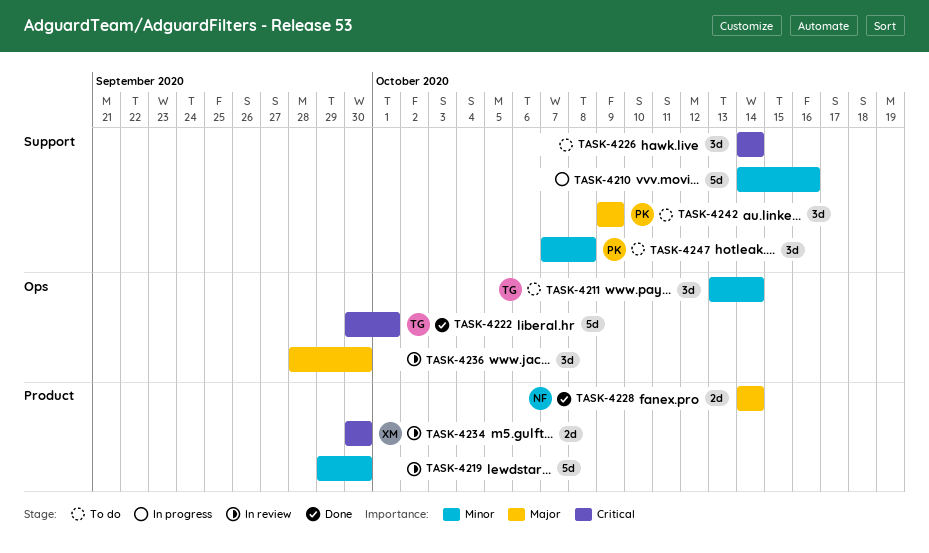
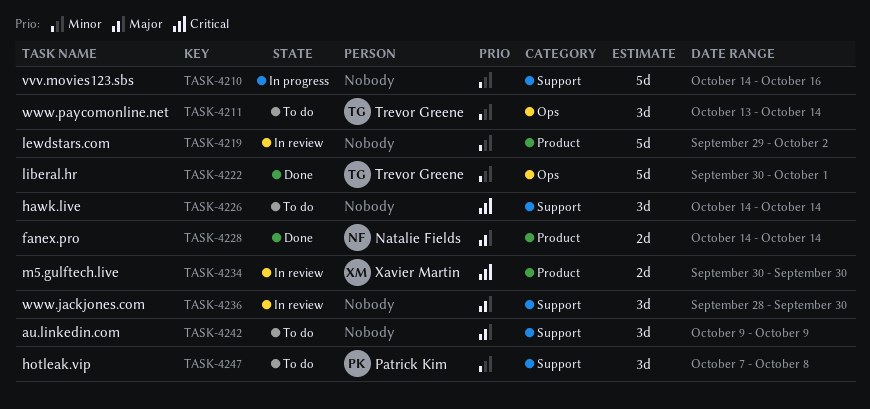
TASK-4219, due: Sep 30 -> Oct 2
TASK-4222, priority: Critical -> Minor
TASK-4236, label: Ops -> Support
TASK-4242, owner: Patrick Kim -> none

